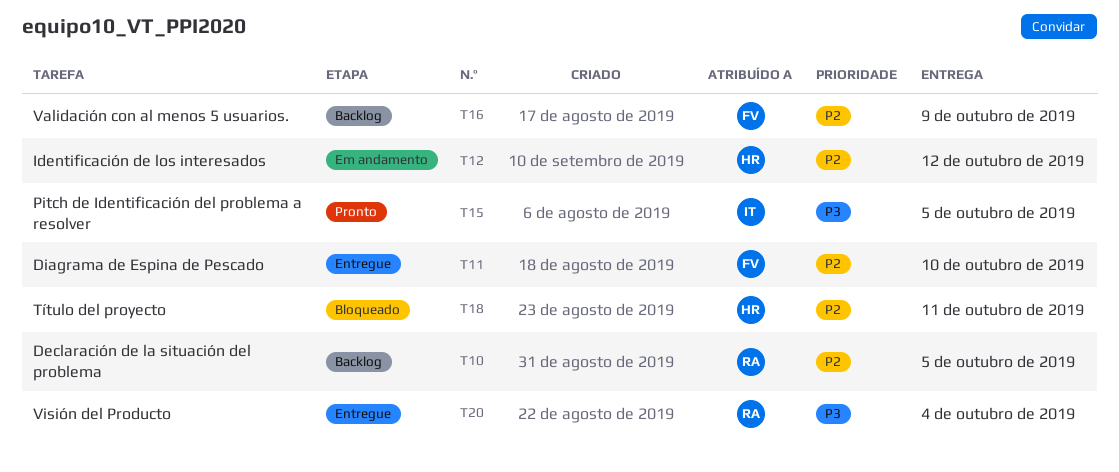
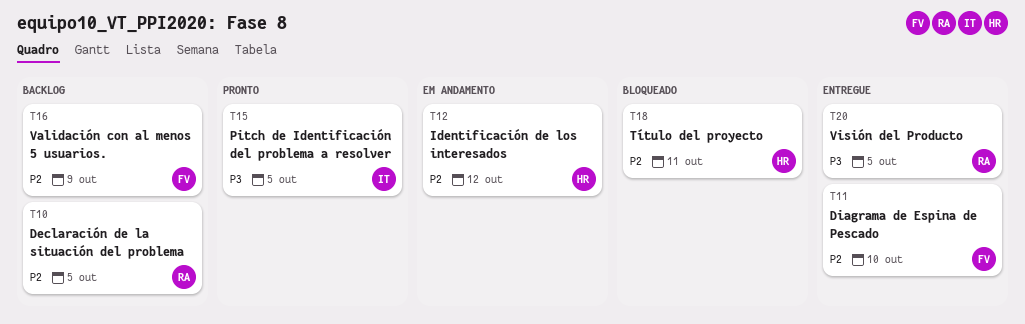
T20, due: Oct 4 -> Oct 5

